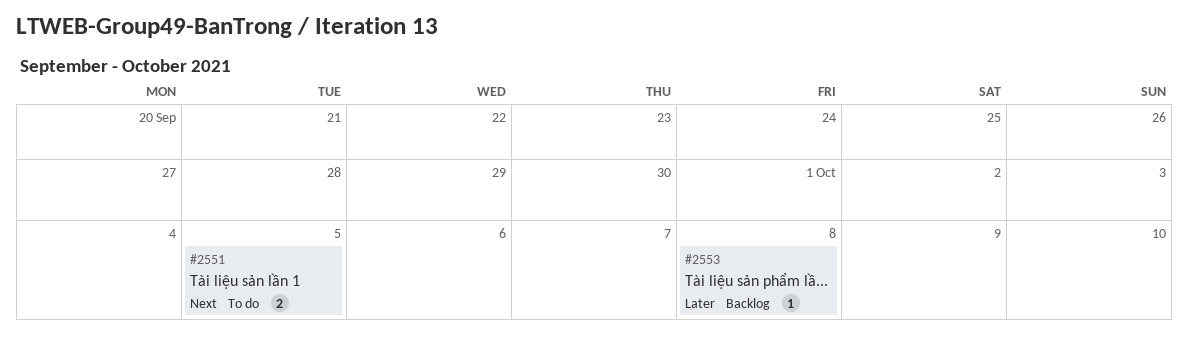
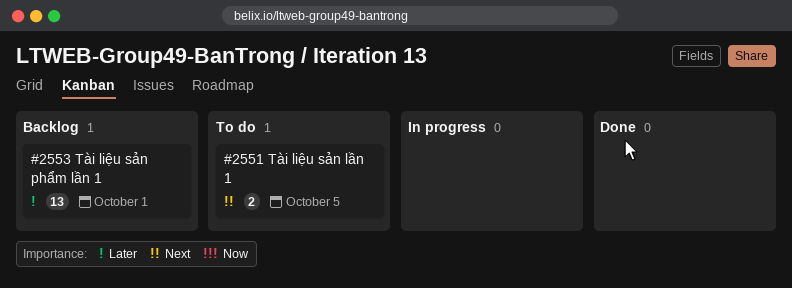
#2553, estimate: 1 -> 13
#2553, due: Oct 8 -> Oct 1

